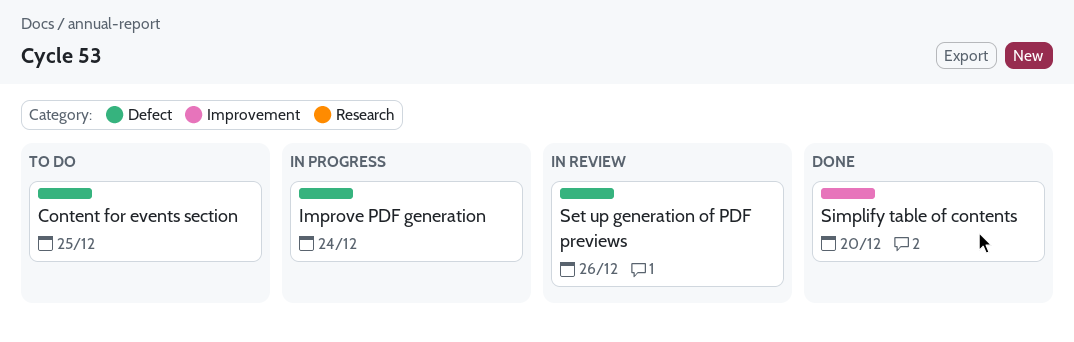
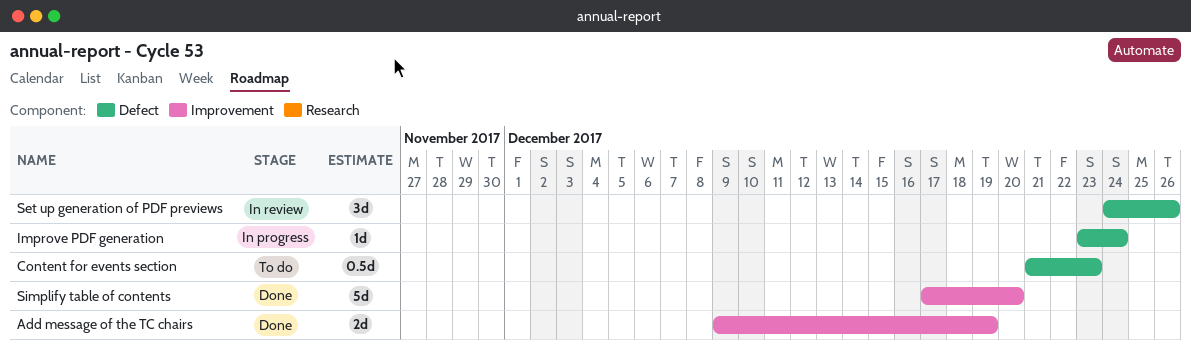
Add message of the TC chairs: none -> present
Content for events section, due: Dec 25 -> Dec 23

